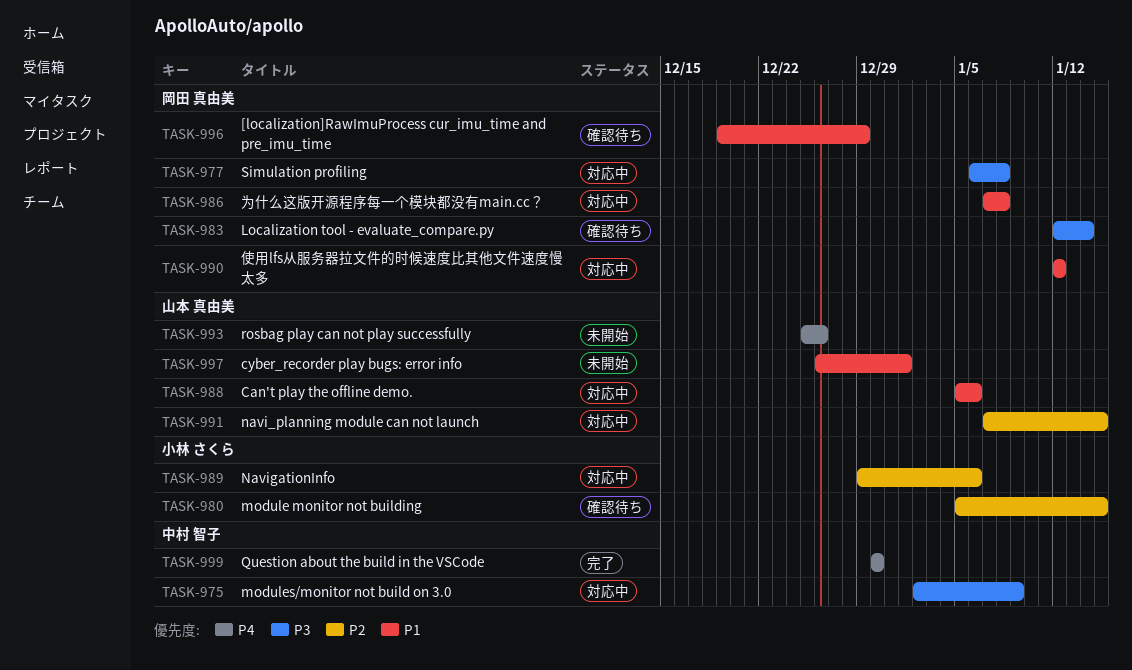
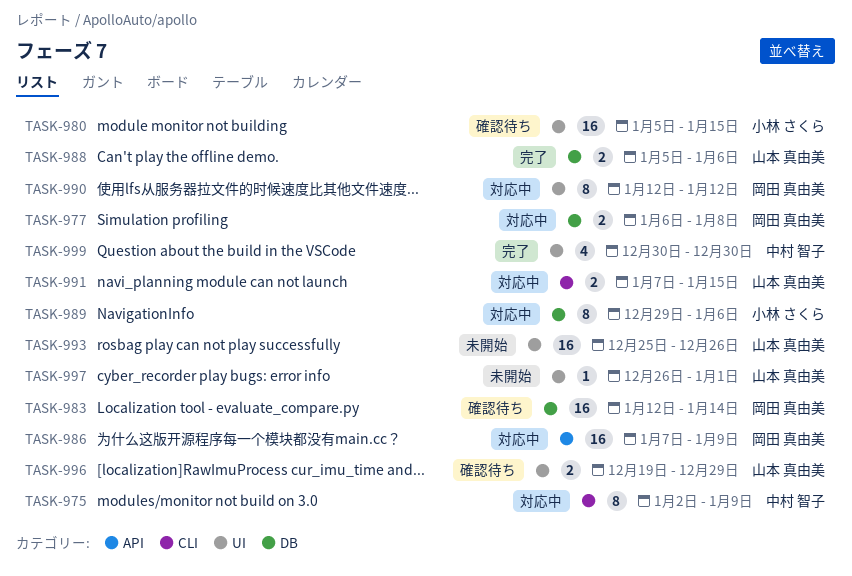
TASK-986, due: Jan 8 -> Jan 9
TASK-988, status: 対応中 -> 完了
TASK-996, owner: 岡田 真由美 -> 山本 真由美

